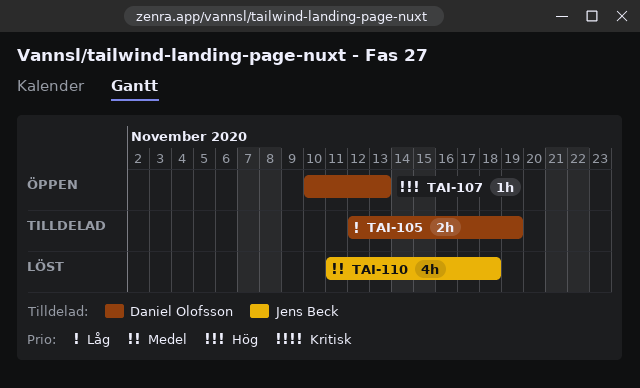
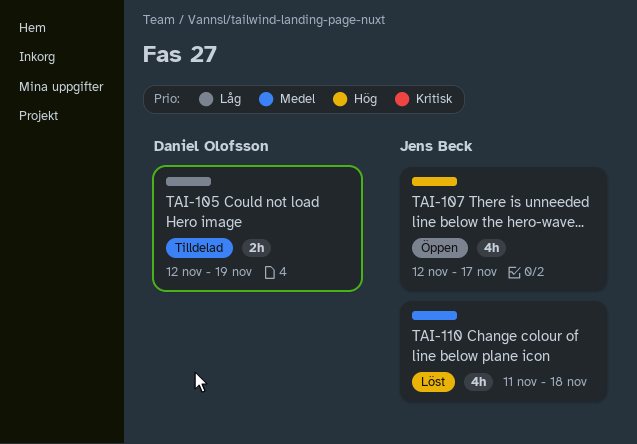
TAI-107, owner: Daniel Olofsson -> Jens Beck
TAI-107, estimate: 1h -> 4h
TAI-107, start: Nov 10 -> Nov 12
TAI-107, due: Nov 13 -> Nov 17

